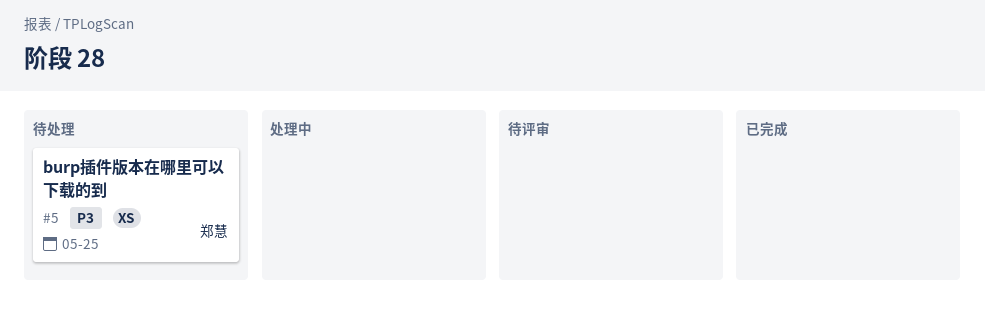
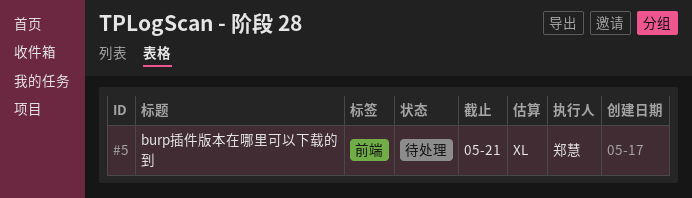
#5, estimate: XS -> XL
#5, due: May 25 -> May 21

